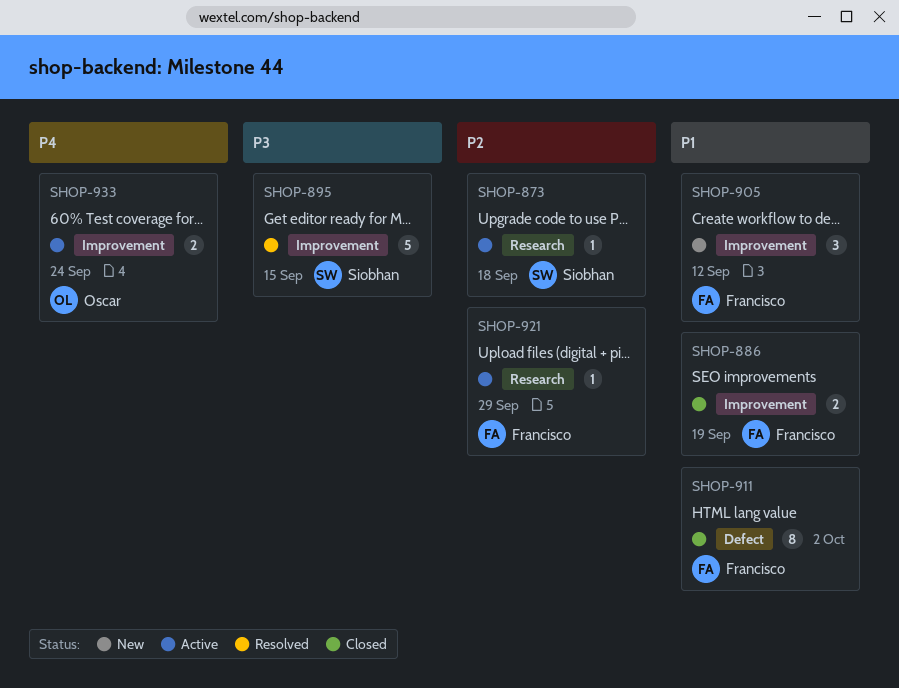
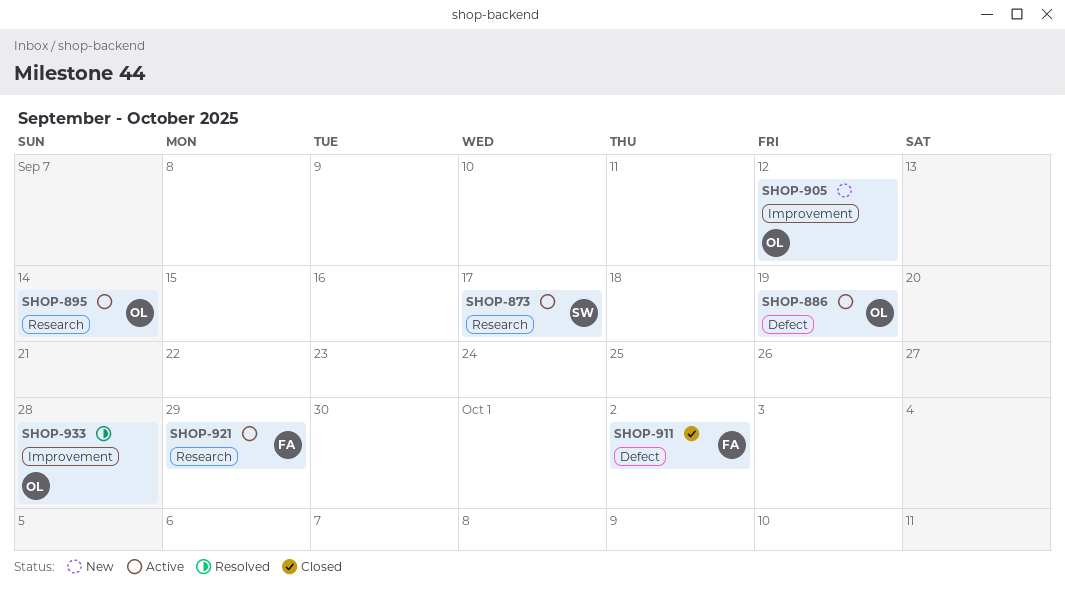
SHOP-873, due: Sep 18 -> Sep 17
SHOP-886, status: Closed -> Active
SHOP-886, owner: Francisco -> Oscar
SHOP-886, label: Improvement -> Defect
SHOP-895, status: Resolved -> Active
SHOP-895, owner: Siobhan -> Oscar
SHOP-895, label: Improvement -> Research
SHOP-895, due: Sep 15 -> Sep 14
SHOP-905, owner: Francisco -> Oscar
SHOP-933, status: Active -> Resolved
SHOP-933, due: Sep 24 -> Sep 28

